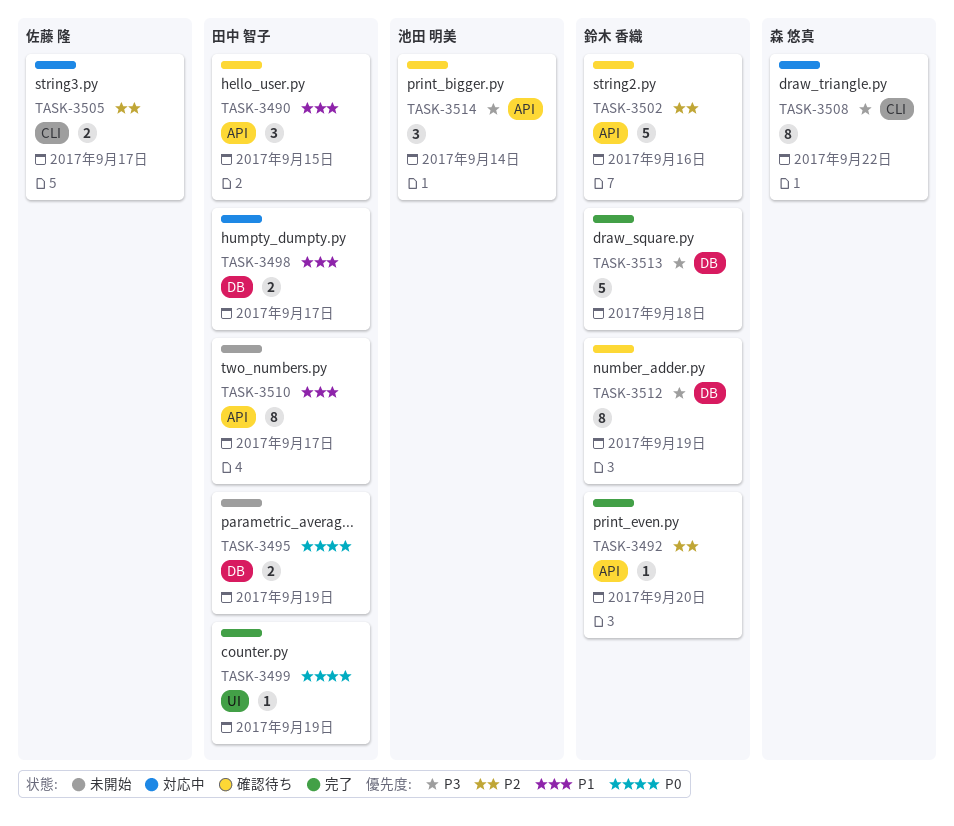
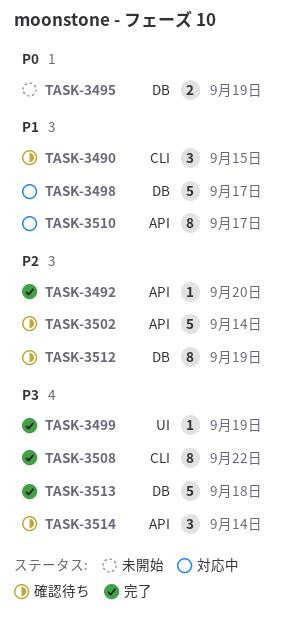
TASK-3490, label: API -> CLI
TASK-3498, estimate: 2 -> 5
TASK-3499, priority: P0 -> P3
TASK-3502, due: Sep 16 -> Sep 14
TASK-3505: present -> none
TASK-3508, status: 対応中 -> 完了
TASK-3510, status: 未開始 -> 対応中
TASK-3512, priority: P3 -> P2

